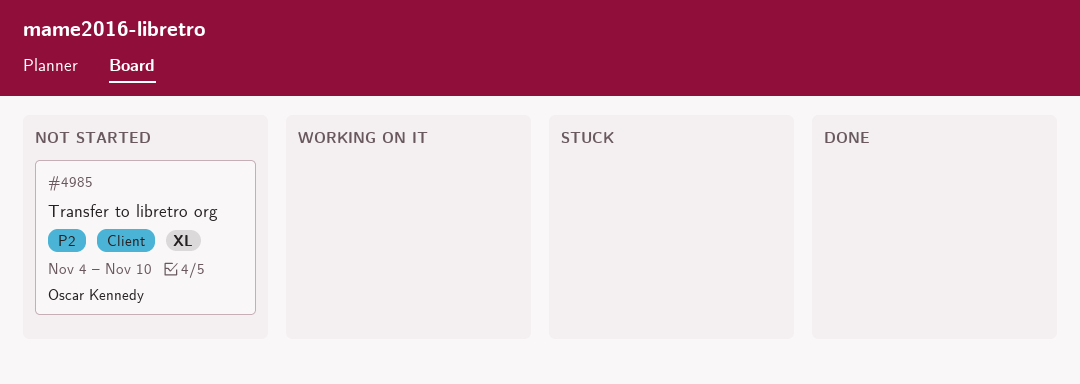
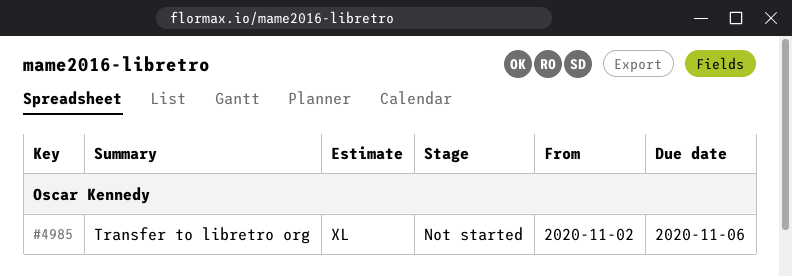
#4985, start: Nov 4 -> Nov 2
#4985, due: Nov 10 -> Nov 6

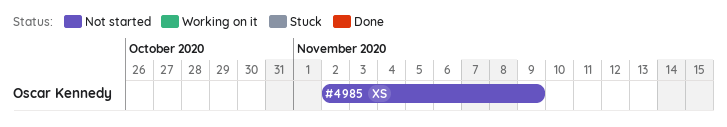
#4985, estimate: XL -> XS
#4985, due: Nov 6 -> Nov 9

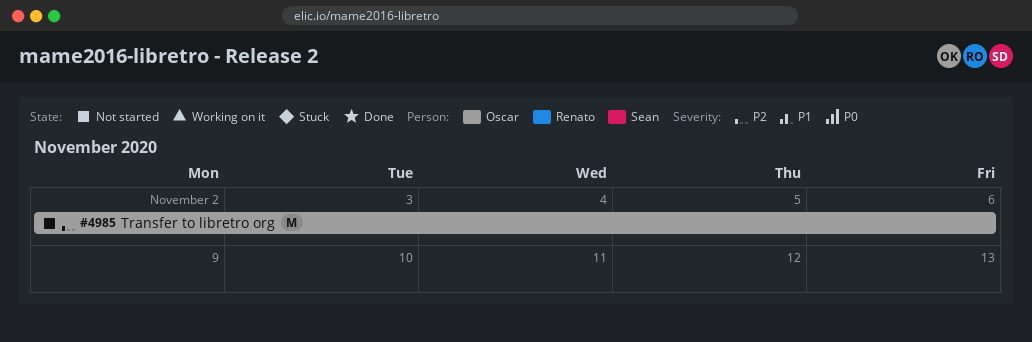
#4985, estimate: XS -> M
#4985, due: Nov 9 -> Nov 6

